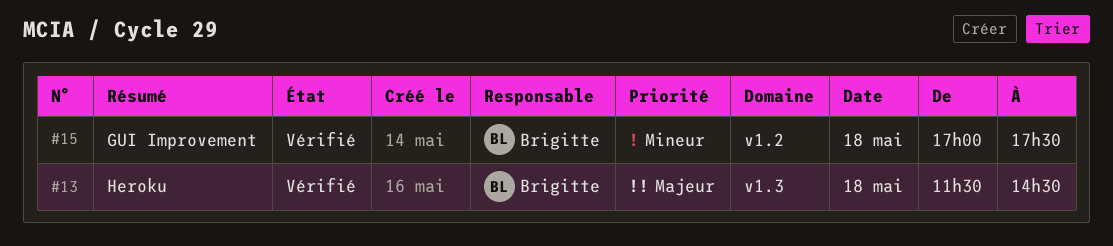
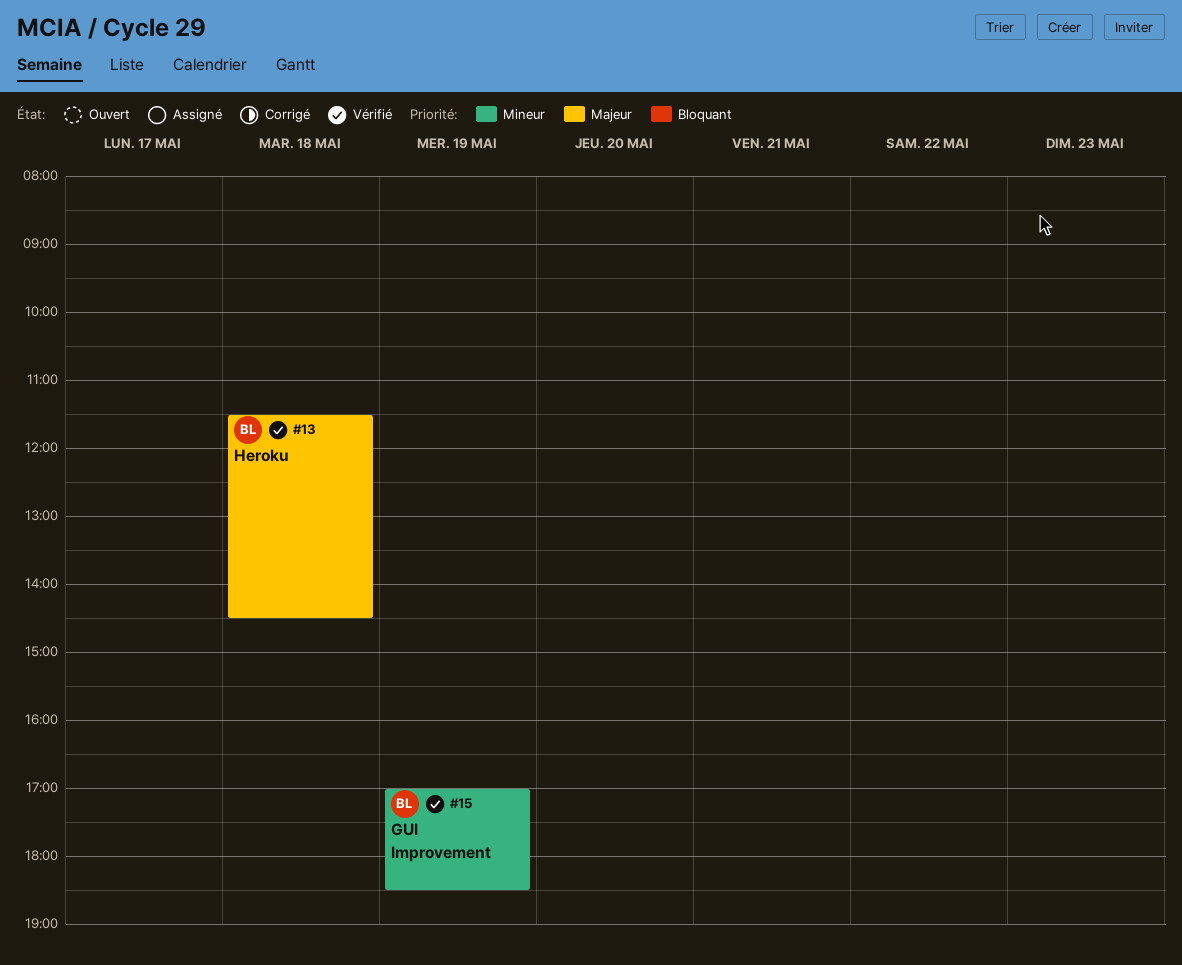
#15, day: May 18 -> May 19
#15, ends: 17:30 -> 18:30

